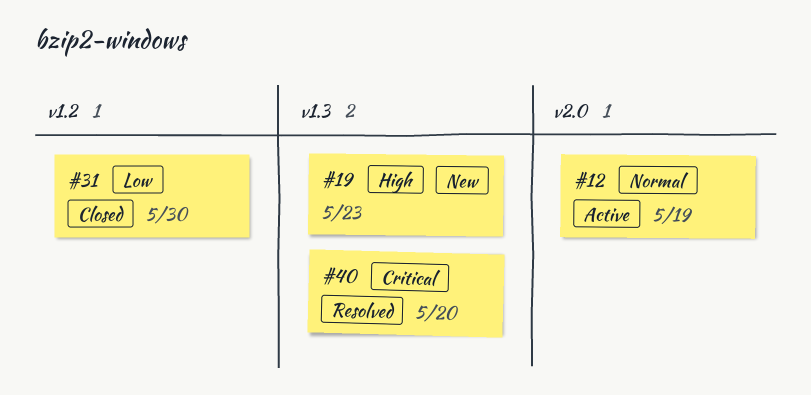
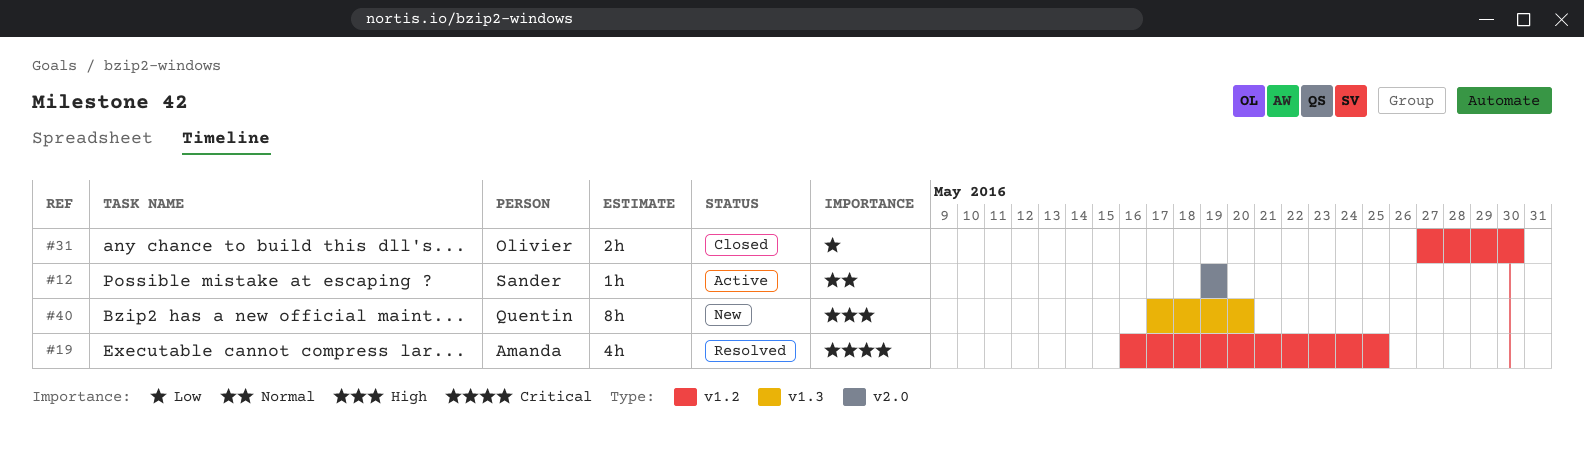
#19, status: New -> Resolved
#19, priority: High -> Critical
#19, label: v1.3 -> v1.2
#19, due: May 23 -> May 25
#40, status: Resolved -> New
#40, priority: Critical -> High

